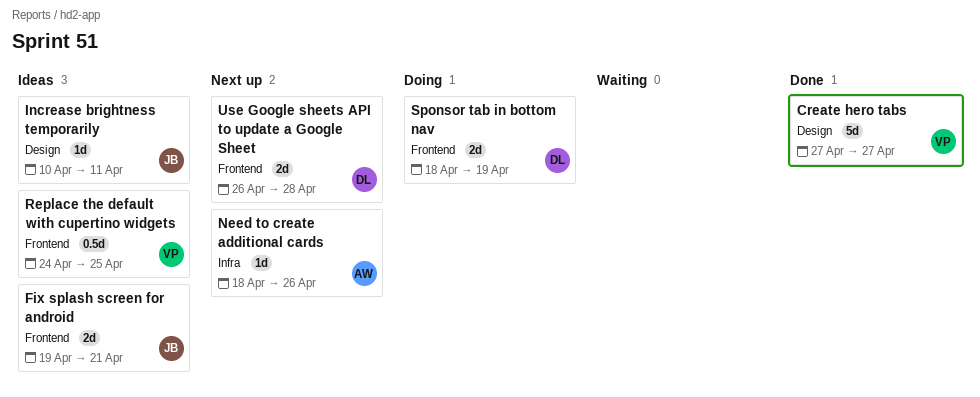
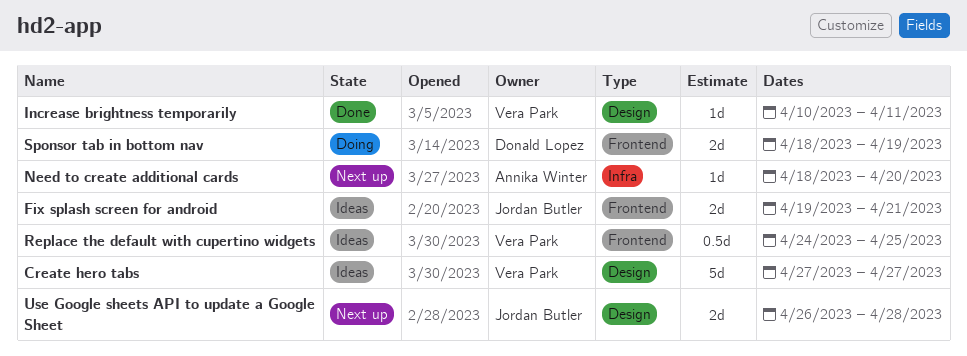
Create hero tabs, status: Done -> Ideas
Increase brightness temporarily, status: Ideas -> Done
Increase brightness temporarily, owner: Jordan Butler -> Vera Park
Need to create additional cards, due: Apr 26 -> Apr 20
Use Google sheets API to update a Google Sheet, owner: Donald Lopez -> Jordan Butler
Use Google sheets API to update a Google Sheet, label: Frontend -> Design

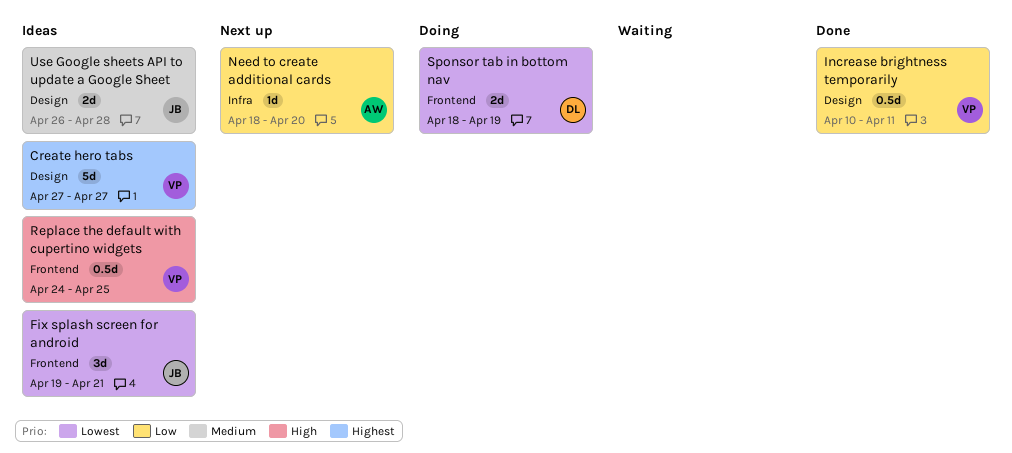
Fix splash screen for android, estimate: 2d -> 3d
Increase brightness temporarily, estimate: 1d -> 0.5d
Use Google sheets API to update a Google Sheet, status: Next up -> Ideas

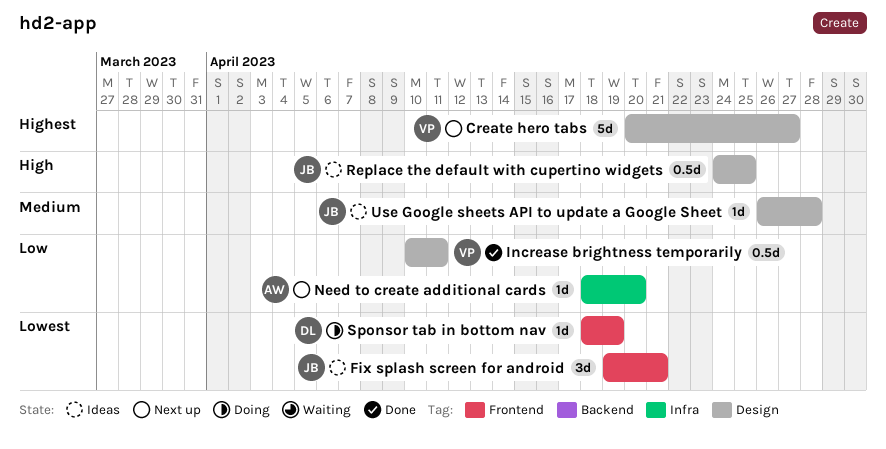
Create hero tabs, status: Ideas -> Next up
Create hero tabs, start: Apr 27 -> Apr 20
Replace the default with cupertino widgets, owner: VP -> JB
Replace the default with cupertino widgets, label: Frontend -> Design
Sponsor tab in bottom nav, estimate: 2d -> 1d
Use Google sheets API to update a Google Sheet, estimate: 2d -> 1d

